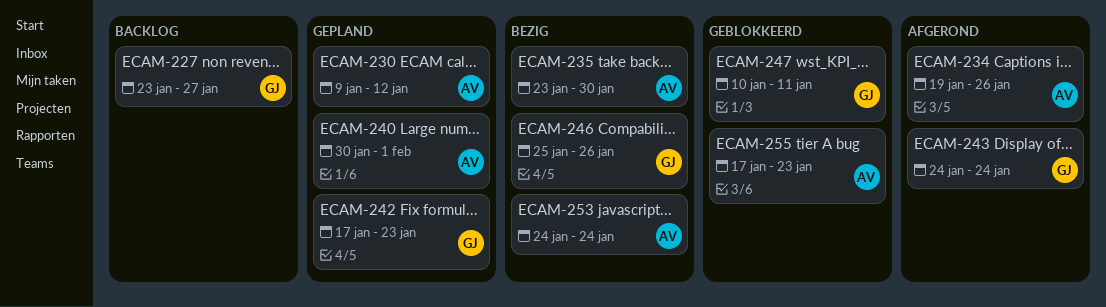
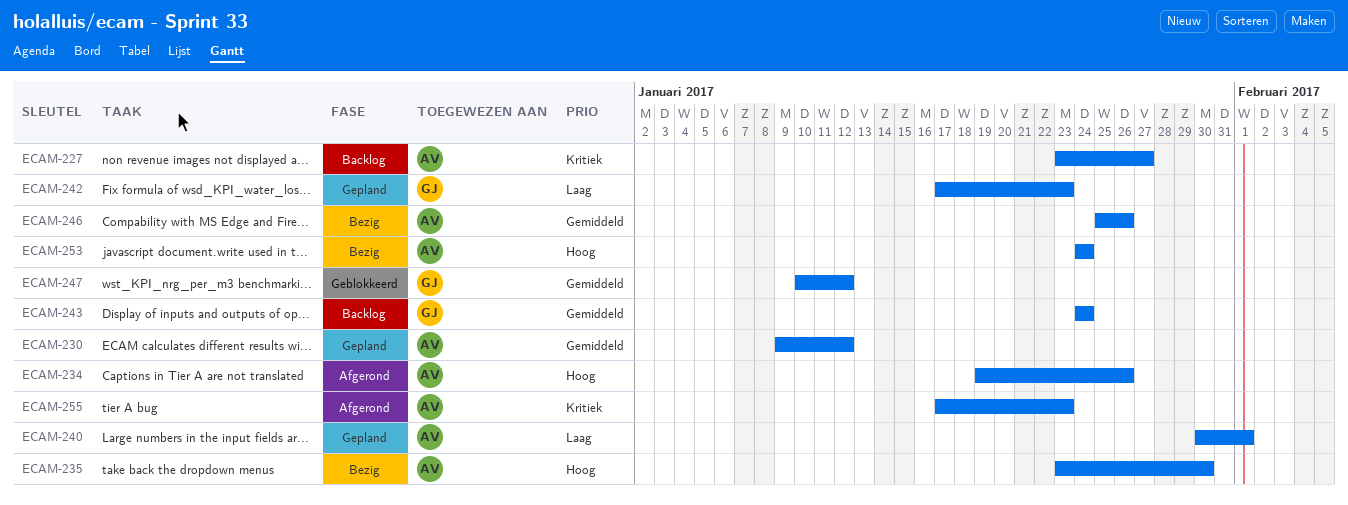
ECAM-227, owner: GJ -> AV
ECAM-243, status: Afgerond -> Backlog
ECAM-246, owner: GJ -> AV
ECAM-247, due: Jan 11 -> Jan 12
ECAM-255, status: Geblokkeerd -> Afgerond

